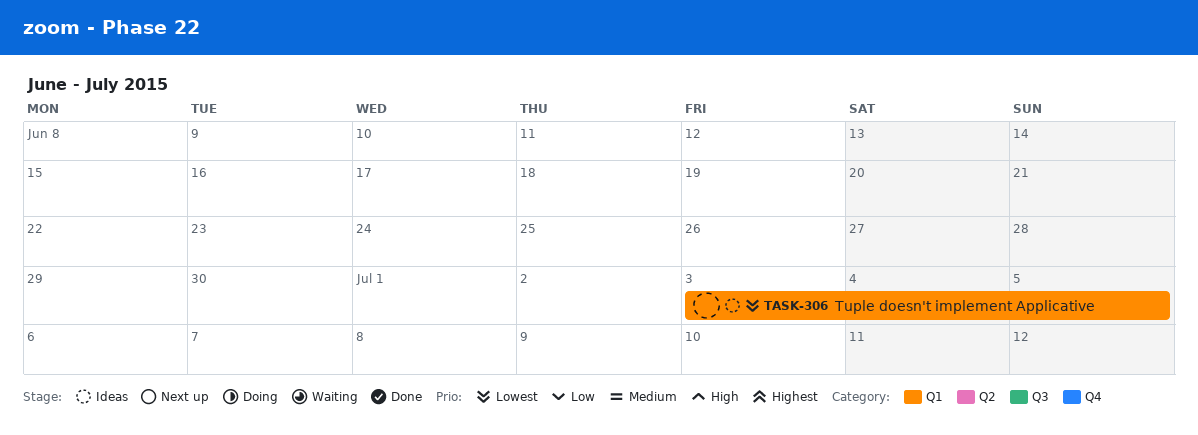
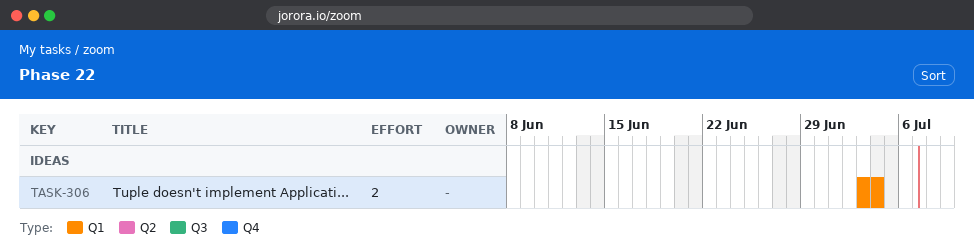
TASK-306, due: Jul 5 -> Jul 4

